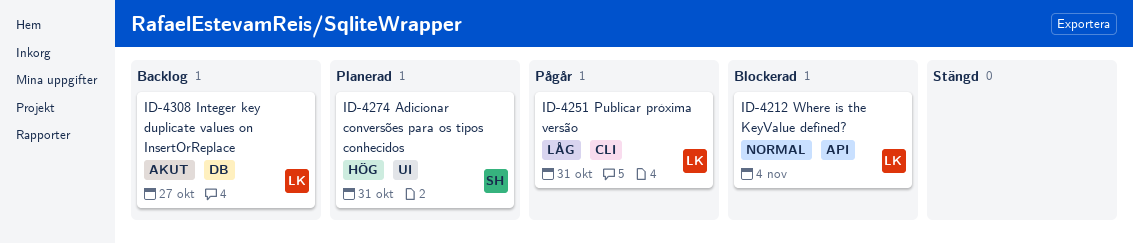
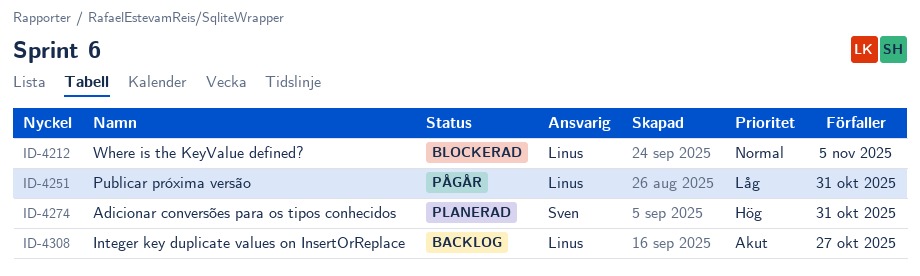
ID-4212, due: Nov 4 -> Nov 5

